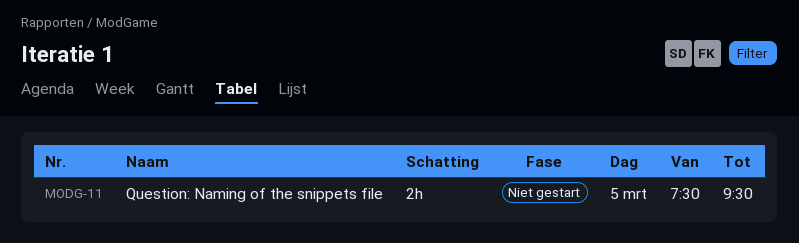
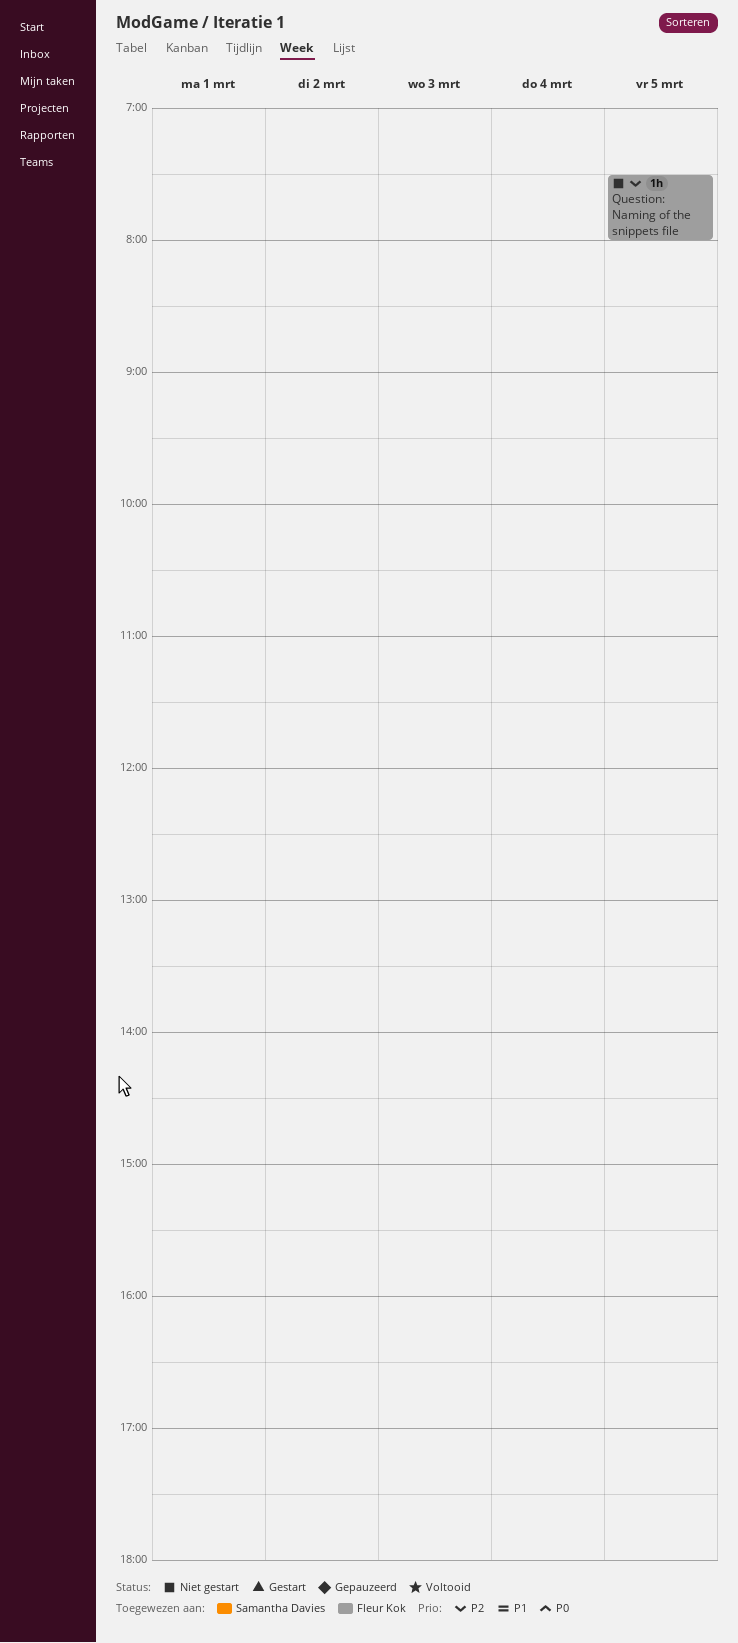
Question: Naming of the snippets file, estimate: 2h -> 1h
Question: Naming of the snippets file, ends: 09:30 -> 08:00

